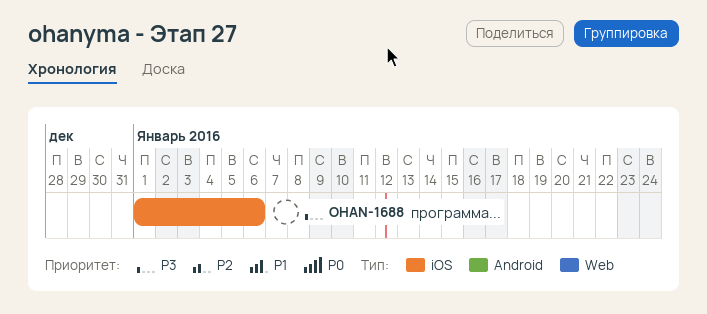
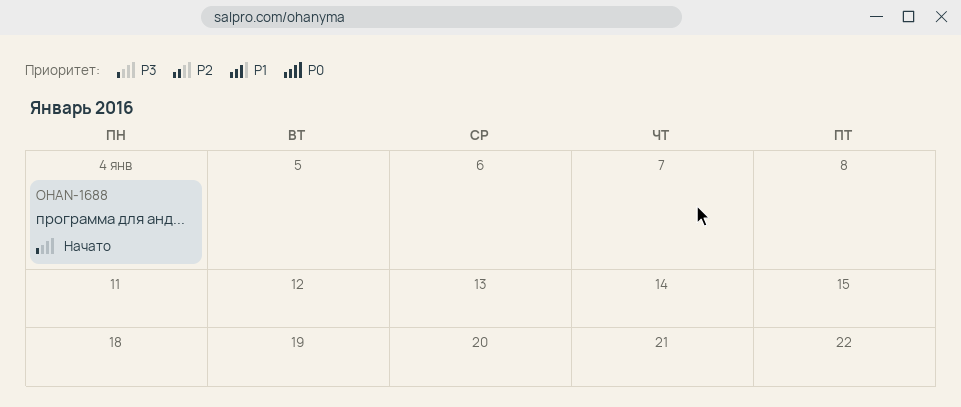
OHAN-1688, due: Jan 6 -> Jan 4

